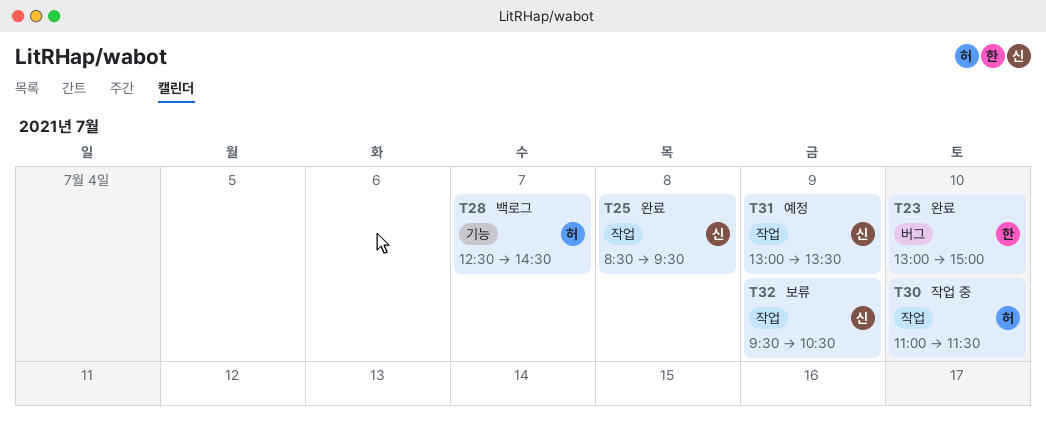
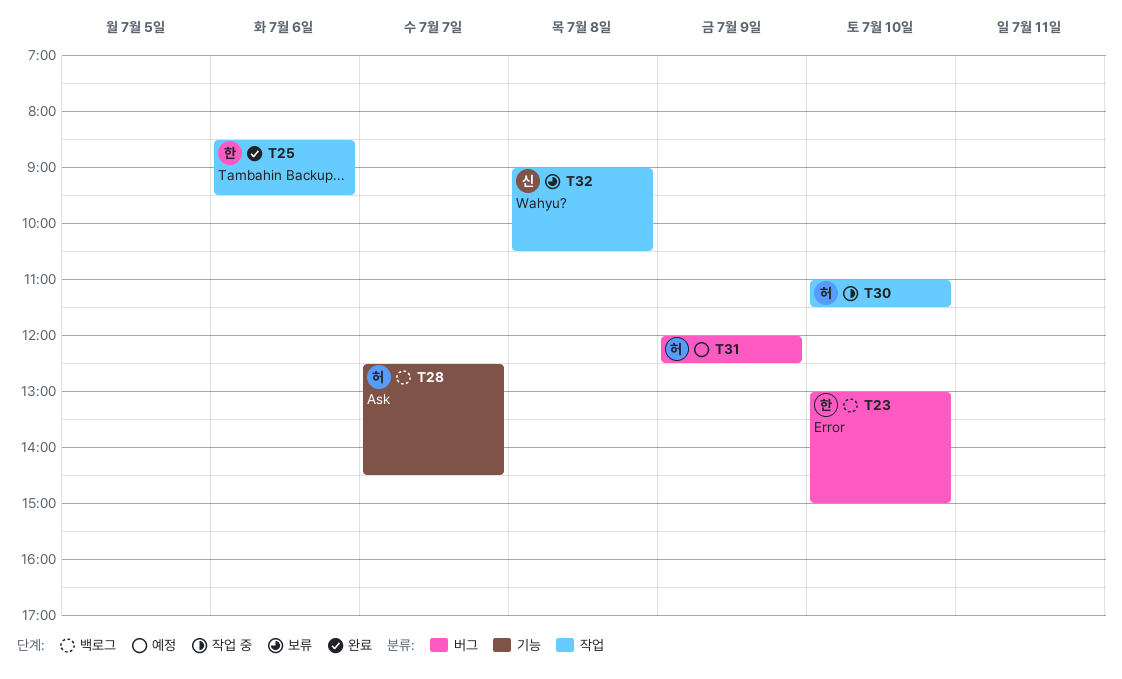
T23, status: 완료 -> 백로그
T25, owner: 신 -> 한
T25, day: Jul 8 -> Jul 6
T31, owner: 신 -> 허
T31, label: 작업 -> 버그
T31, begins: 13:00 -> 12:00
T31, ends: 13:30 -> 12:30
T32, day: Jul 9 -> Jul 8
T32, begins: 09:30 -> 09:00

